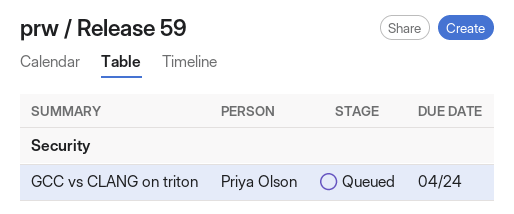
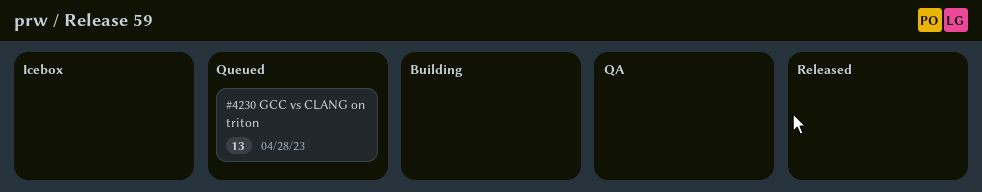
GCC vs CLANG on triton, due: Apr 24 -> Apr 28

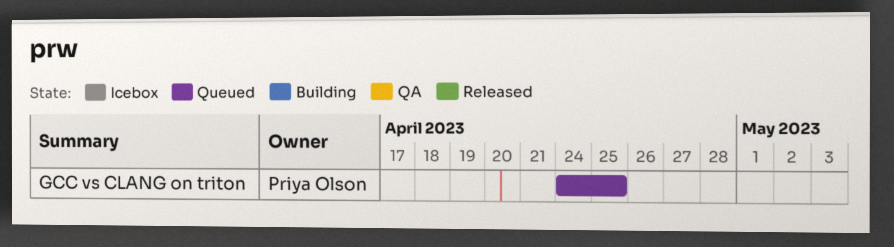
GCC vs CLANG on triton, due: Apr 28 -> Apr 25

